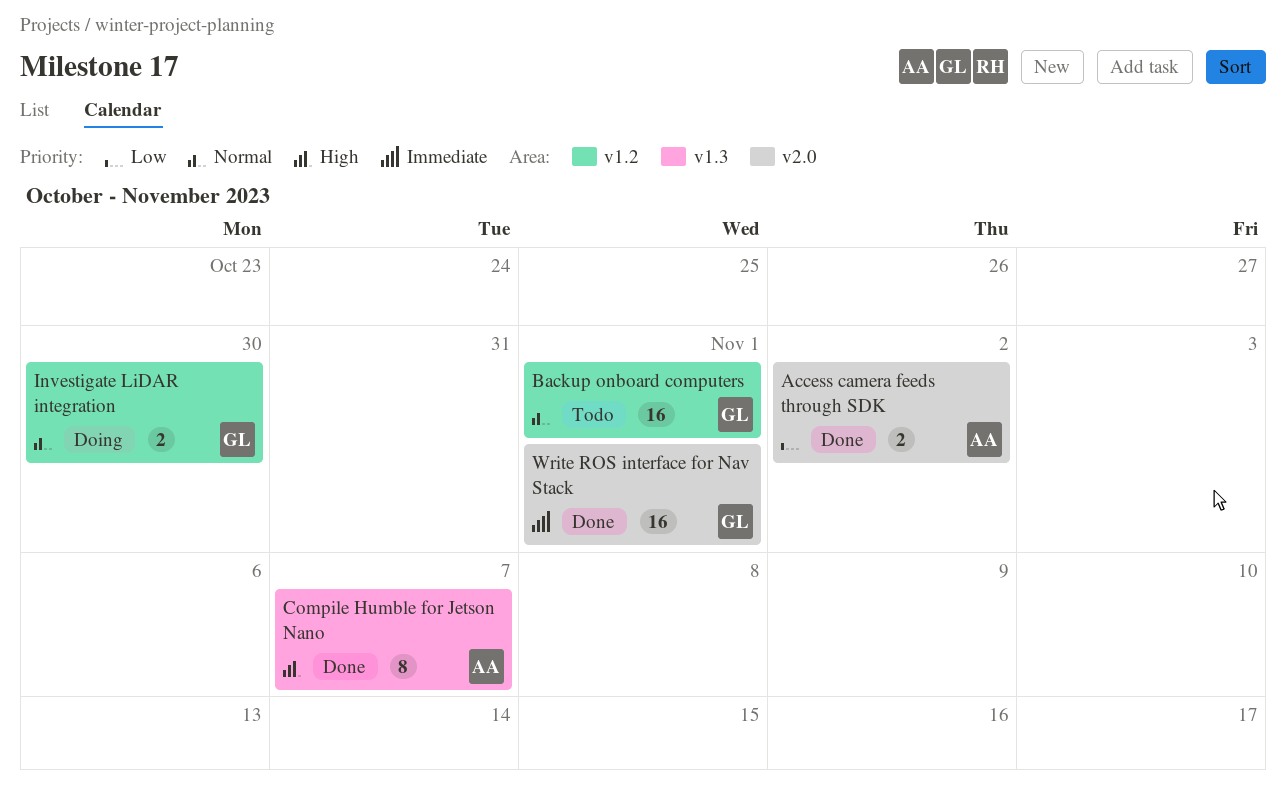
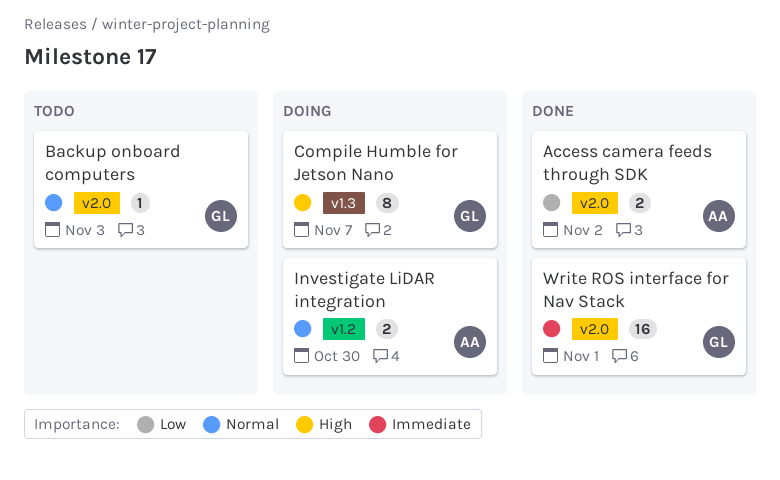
Backup onboard computers, label: v1.2 -> v2.0
Backup onboard computers, estimate: 16 -> 1
Backup onboard computers, due: Nov 1 -> Nov 3
Compile Humble for Jetson Nano, status: Done -> Doing
Compile Humble for Jetson Nano, owner: AA -> GL
Investigate LiDAR integration, owner: GL -> AA

